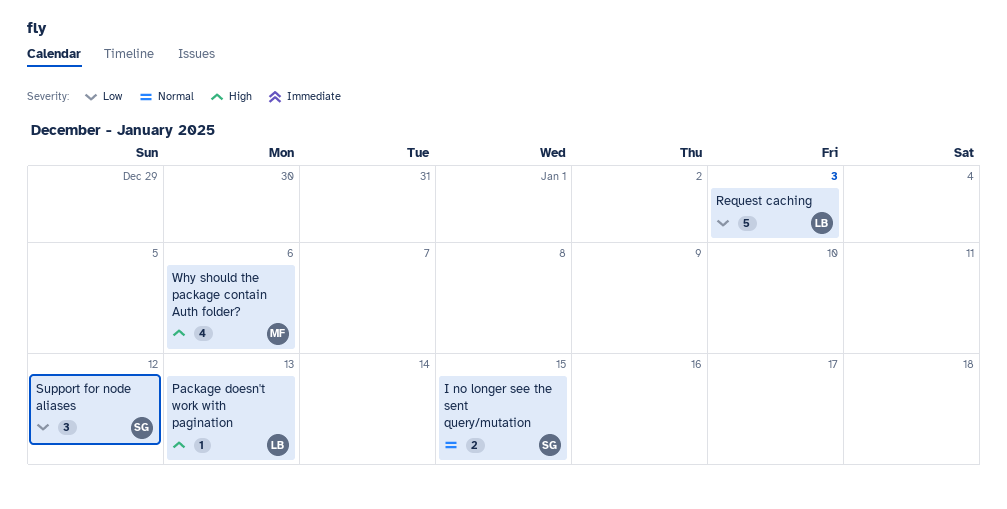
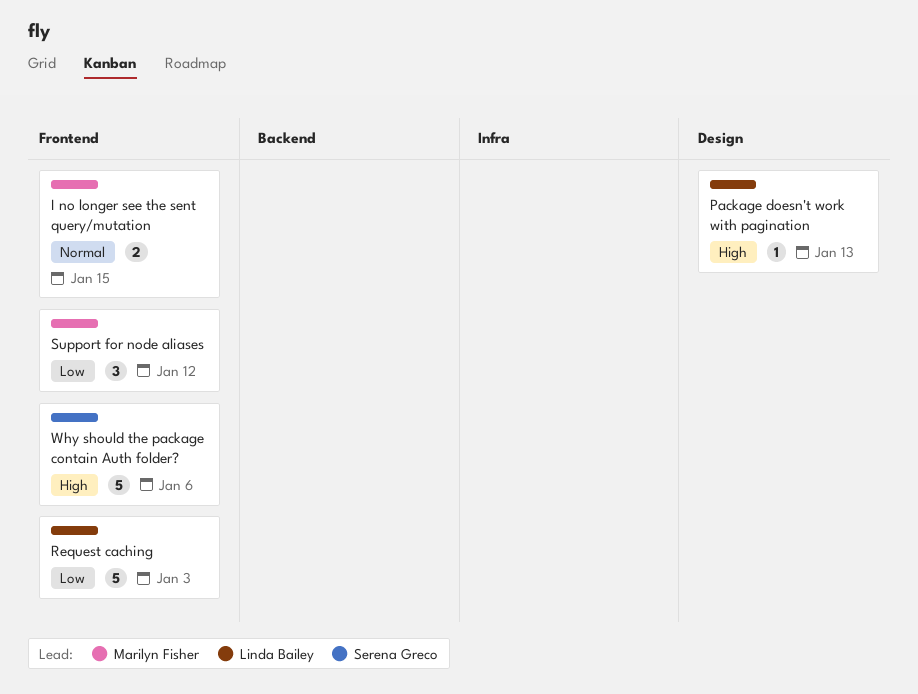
I no longer see the sent query/mutation, owner: Serena Greco -> Marilyn Fisher
Support for node aliases, owner: Serena Greco -> Marilyn Fisher
Why should the package contain Auth folder?, owner: Marilyn Fisher -> Serena Greco
Why should the package contain Auth folder?, estimate: 4 -> 5

